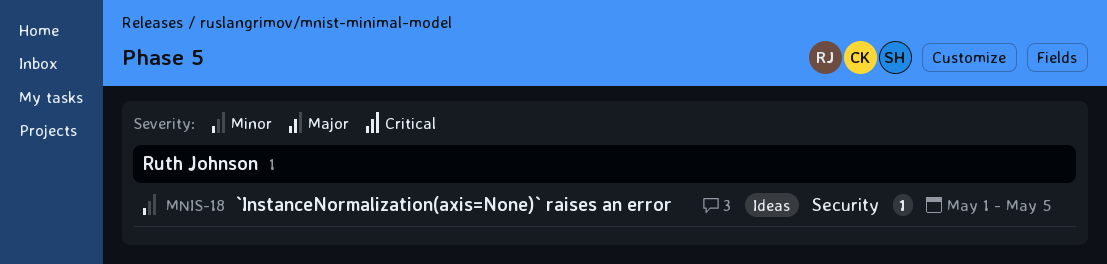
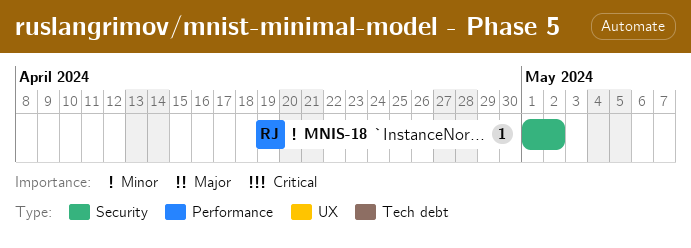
MNIS-18, due: May 5 -> May 2

